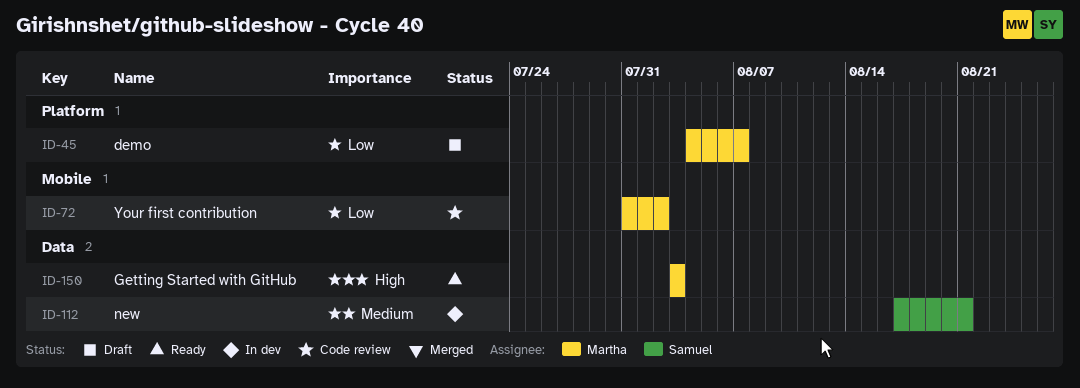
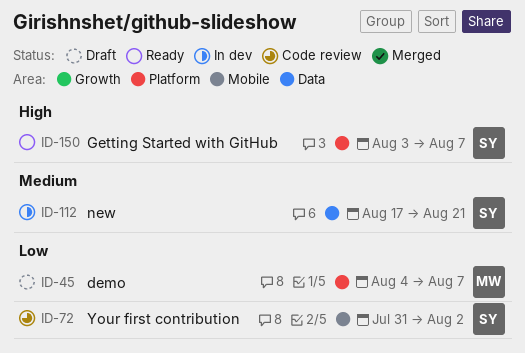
ID-72, owner: Martha -> Samuel
ID-150, owner: Martha -> Samuel
ID-150, label: Data -> Platform
ID-150, due: Aug 3 -> Aug 7

